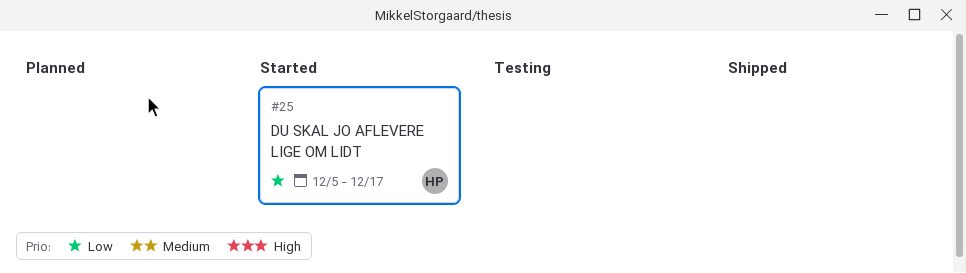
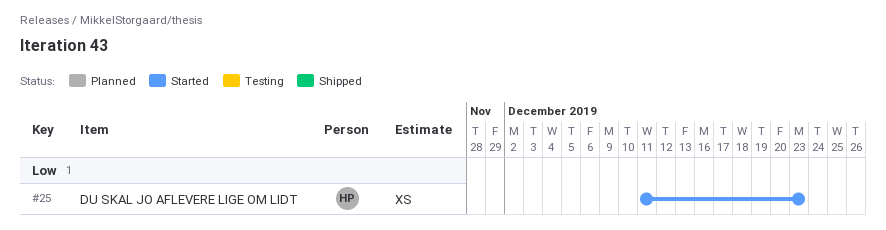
#25, start: Dec 5 -> Dec 11
#25, due: Dec 17 -> Dec 23

